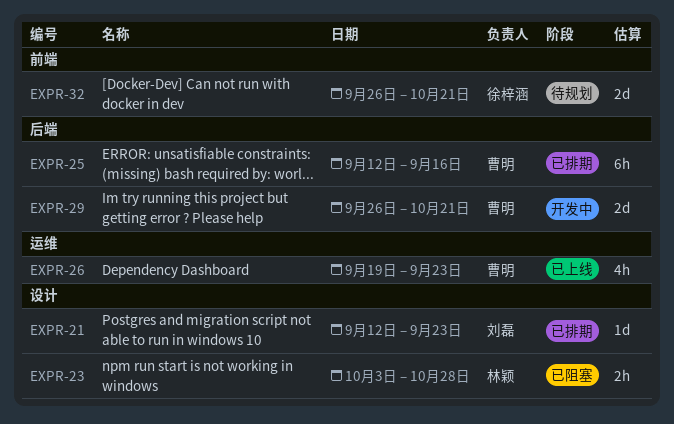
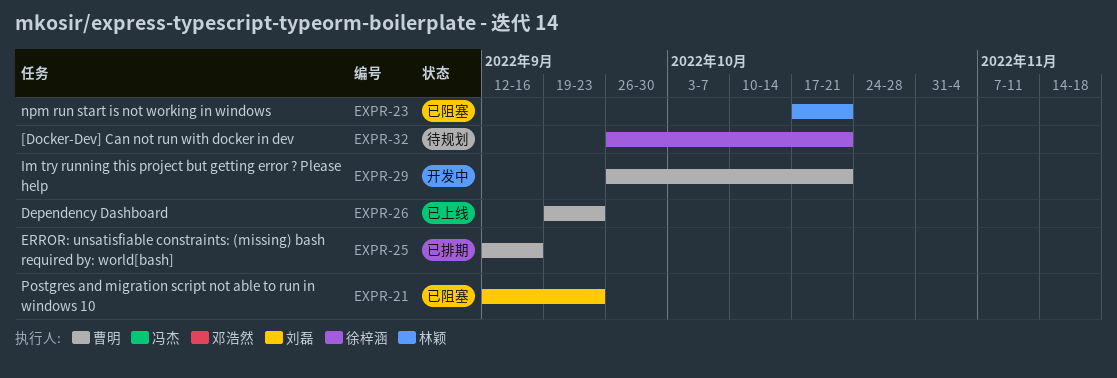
EXPR-21, status: 已排期 -> 已阻塞
EXPR-23, start: Oct 3 -> Oct 17
EXPR-23, due: Oct 28 -> Oct 21

